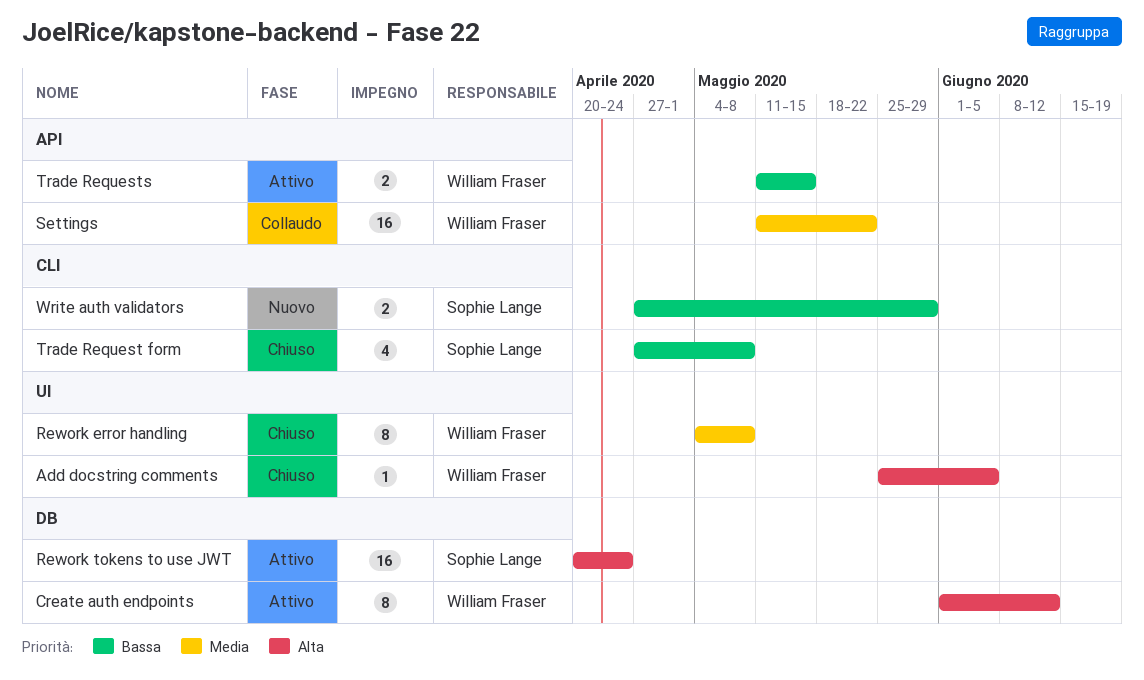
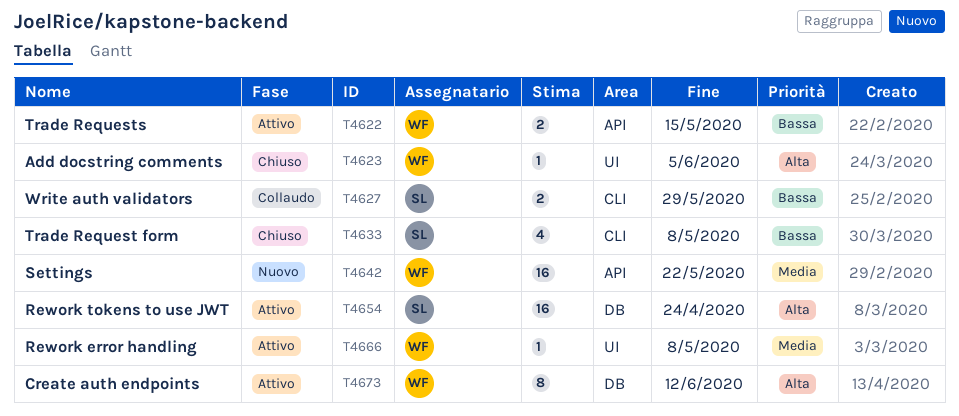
Rework error handling, status: Chiuso -> Attivo
Rework error handling, estimate: 8 -> 1
Settings, status: Collaudo -> Nuovo
Write auth validators, status: Nuovo -> Collaudo

